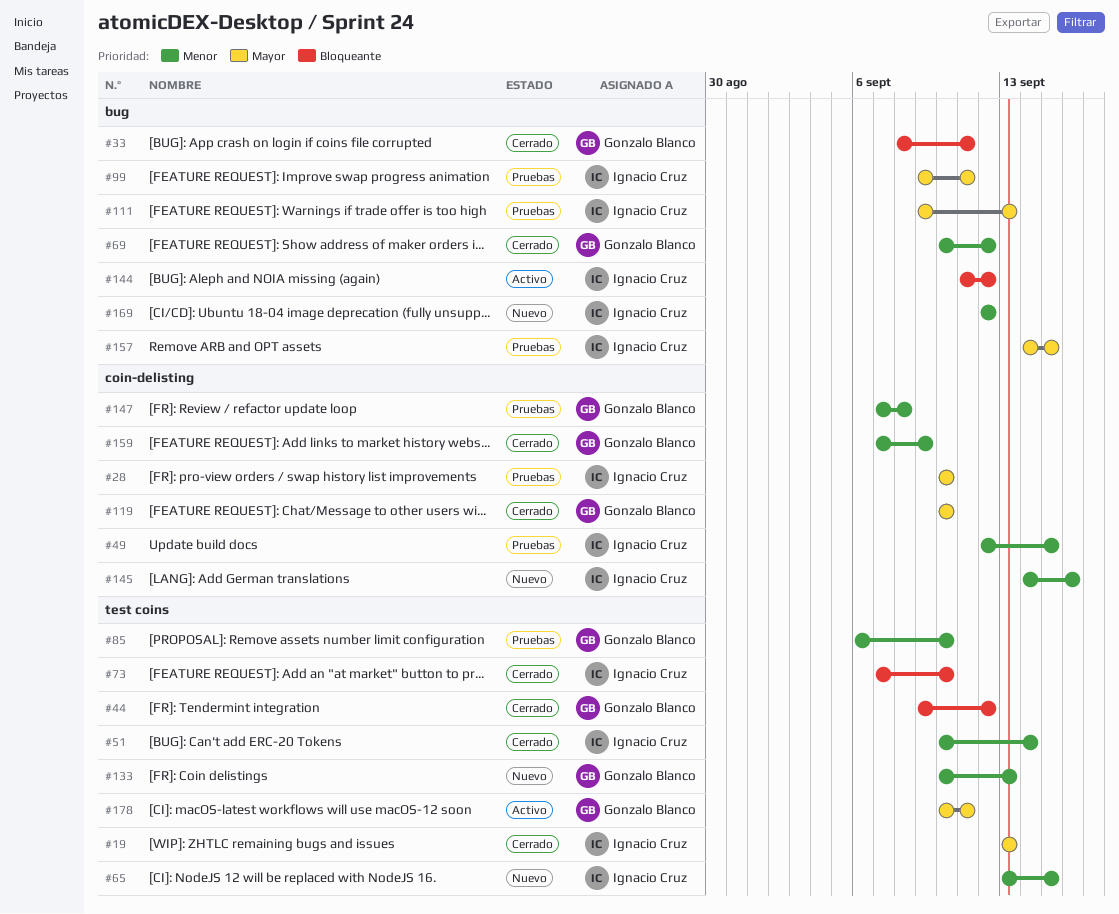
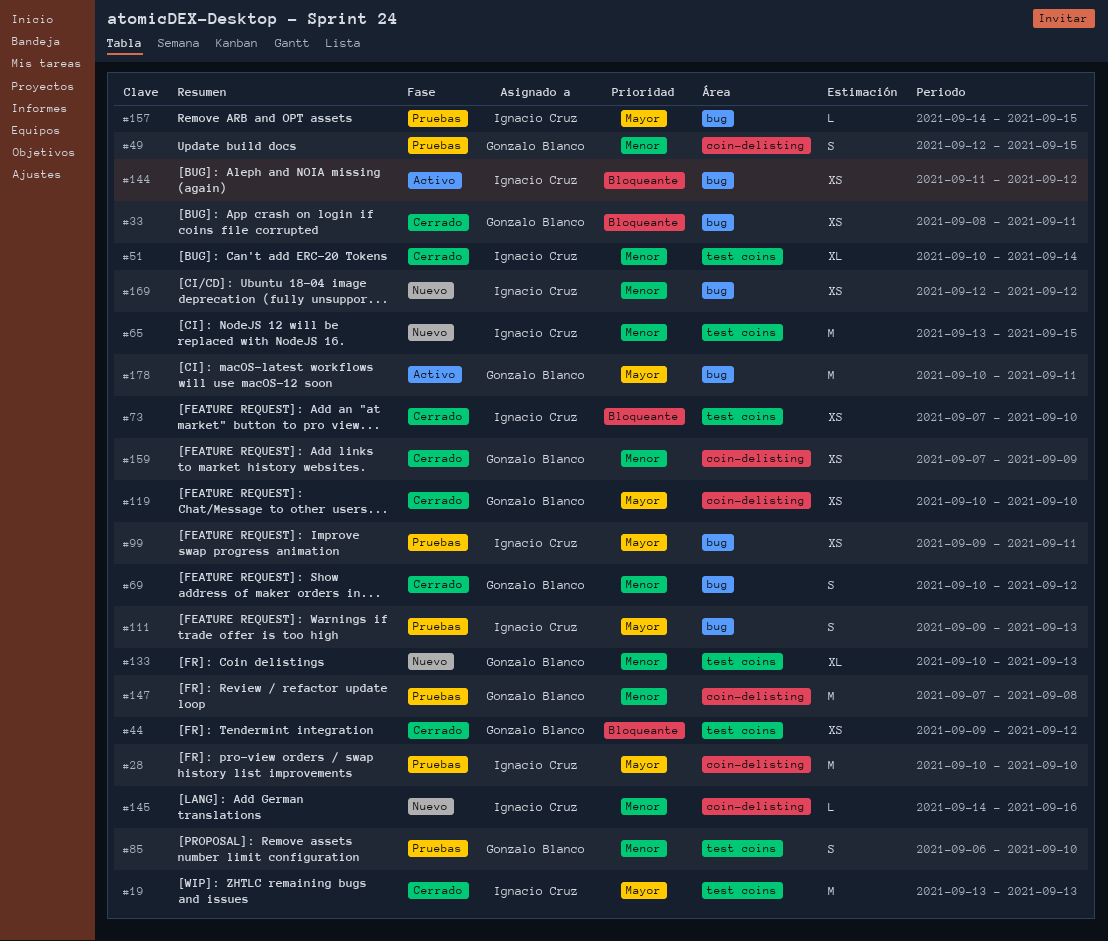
#49, owner: Ignacio Cruz -> Gonzalo Blanco
#178, label: test coins -> bug

